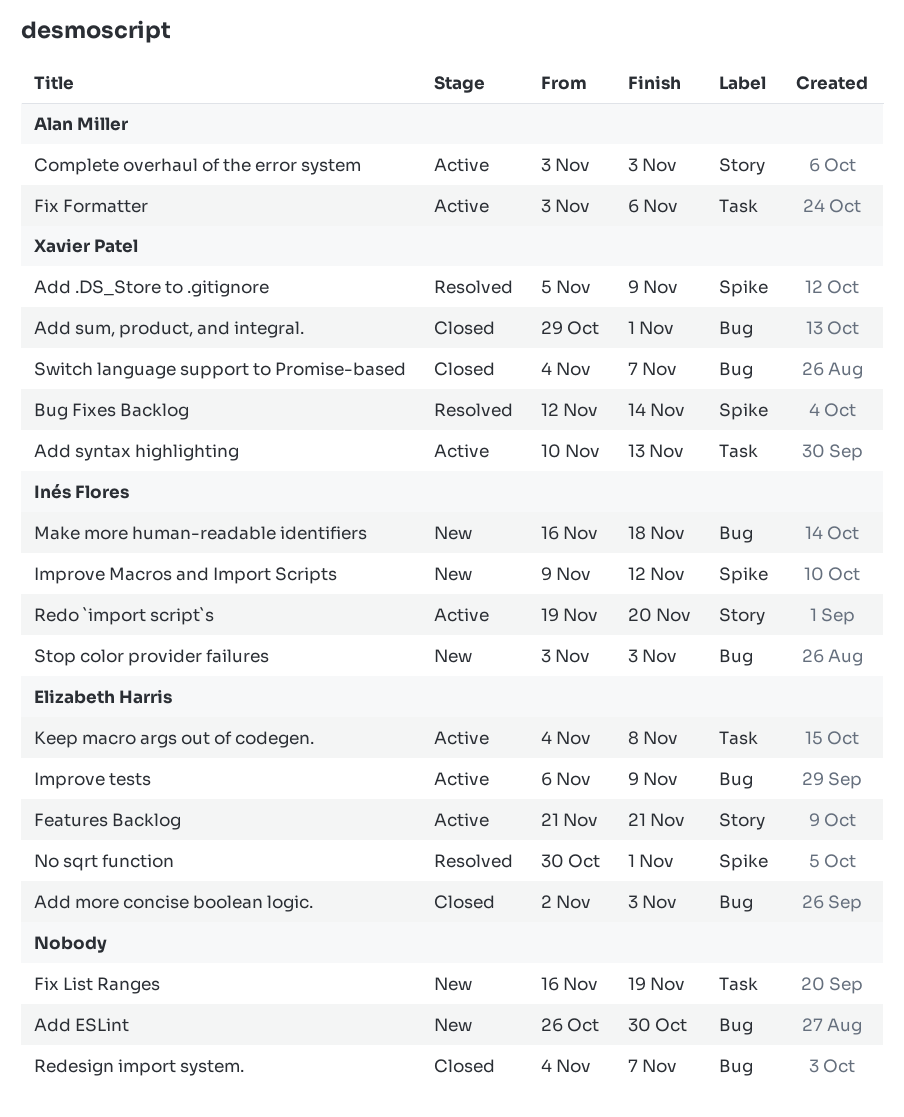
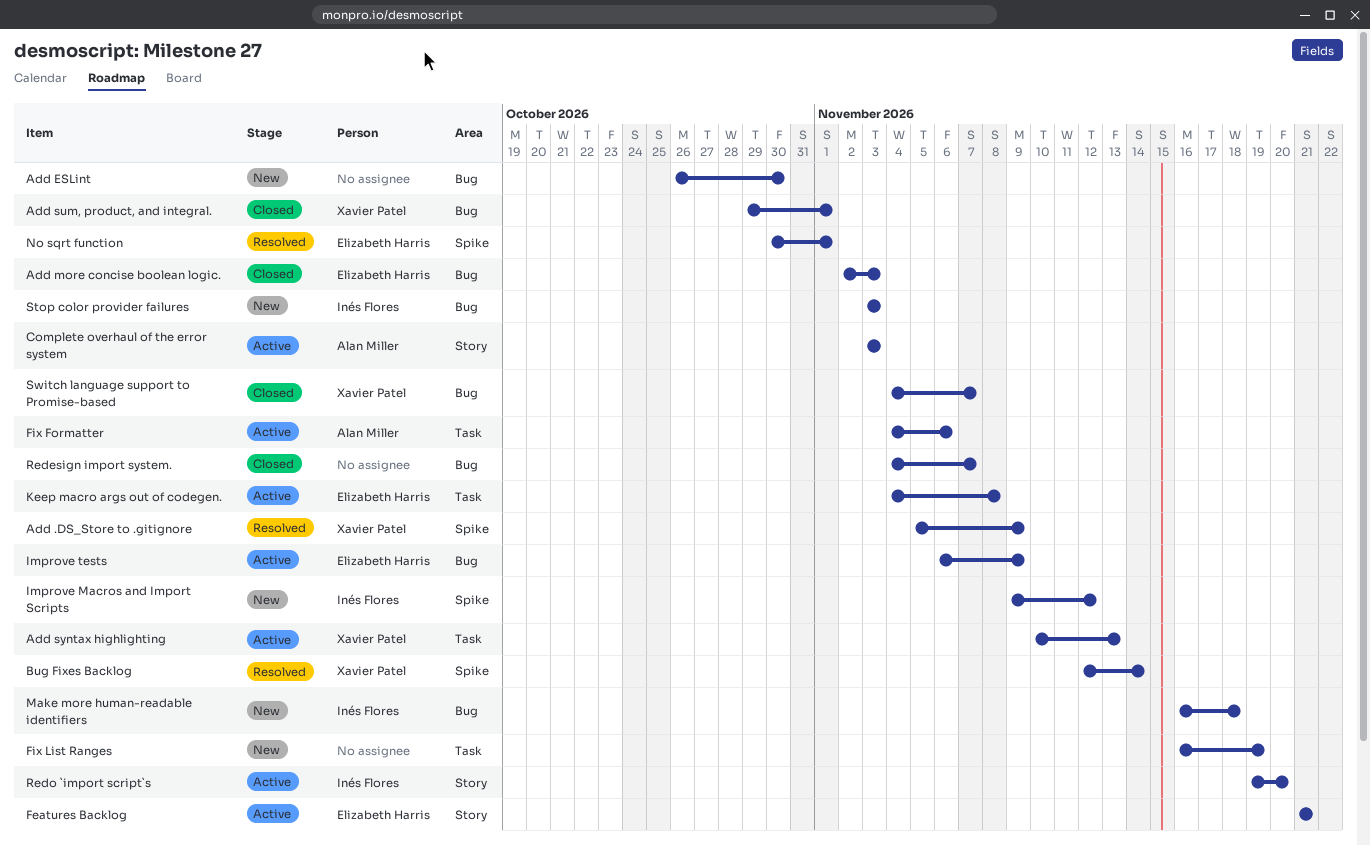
Fix Formatter, start: Nov 3 -> Nov 4

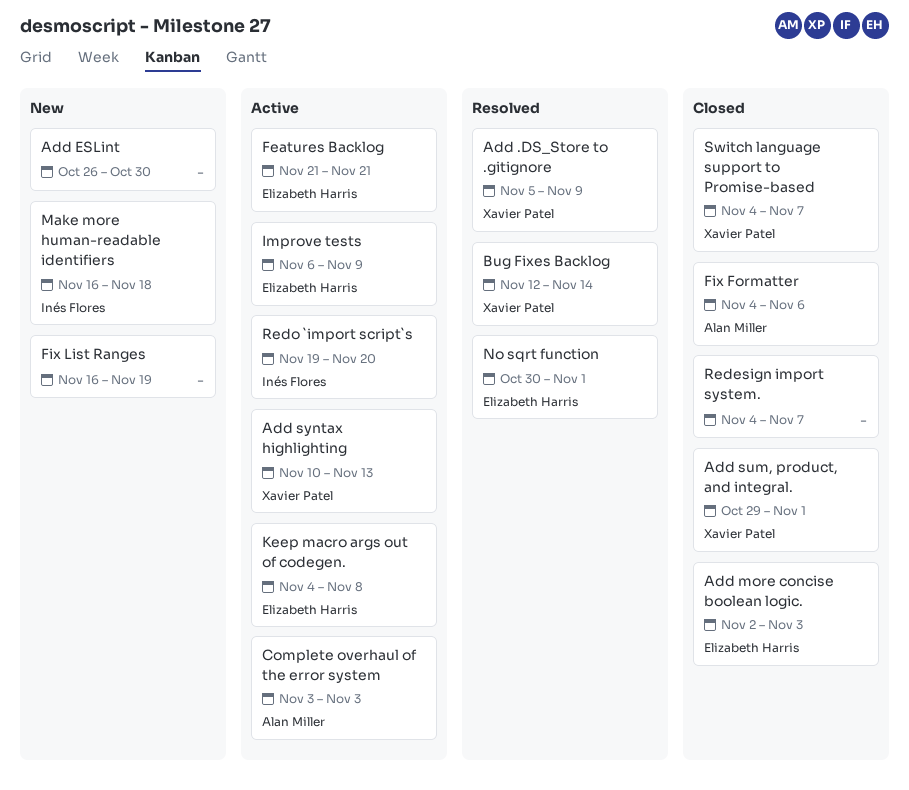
Fix Formatter, status: Active -> Closed
Improve Macros and Import Scripts: present -> none
Stop color provider failures: present -> none

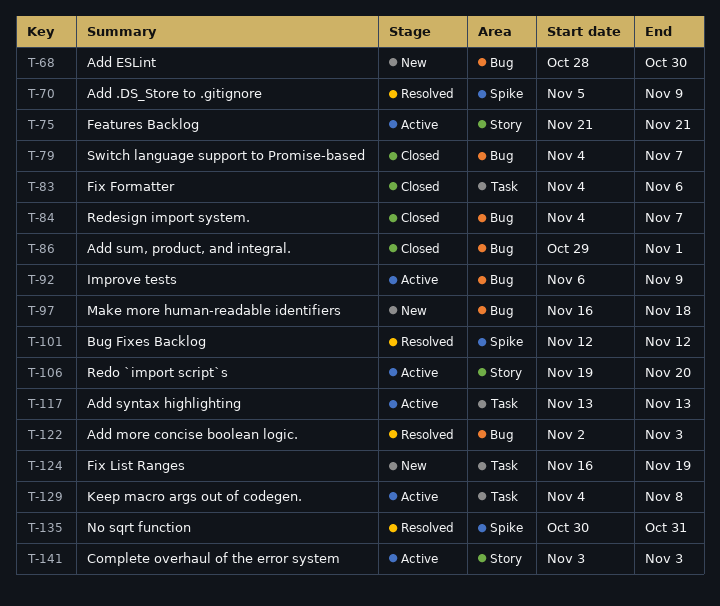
Add ESLint, start: Oct 26 -> Oct 28
Add more concise boolean logic., status: Closed -> Resolved
Add syntax highlighting, start: Nov 10 -> Nov 13
Bug Fixes Backlog, due: Nov 14 -> Nov 12
No sqrt function, due: Nov 1 -> Oct 31

